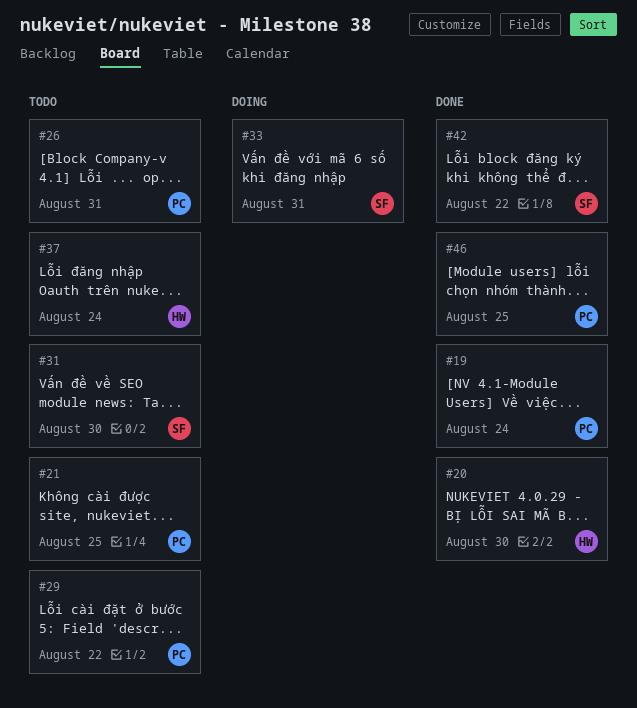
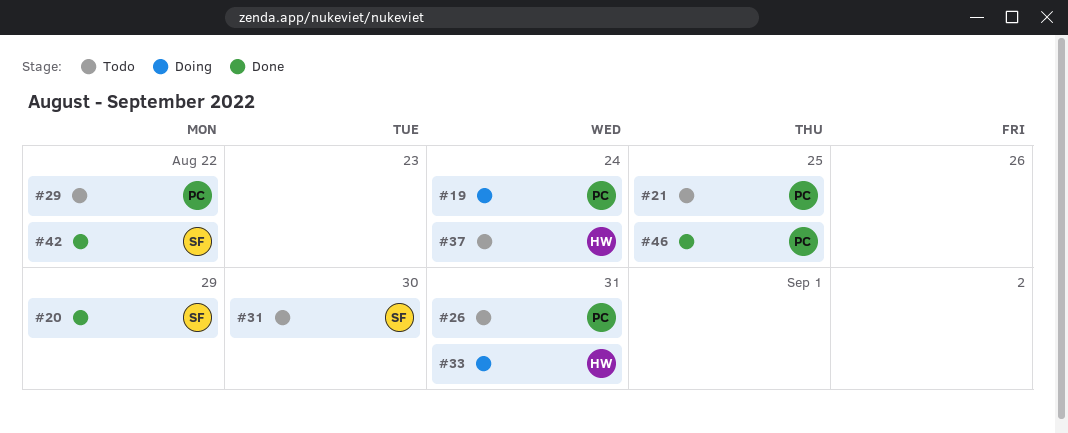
#19, status: Done -> Doing
#20, owner: HW -> SF
#20, due: Aug 30 -> Aug 29
#33, owner: SF -> HW

